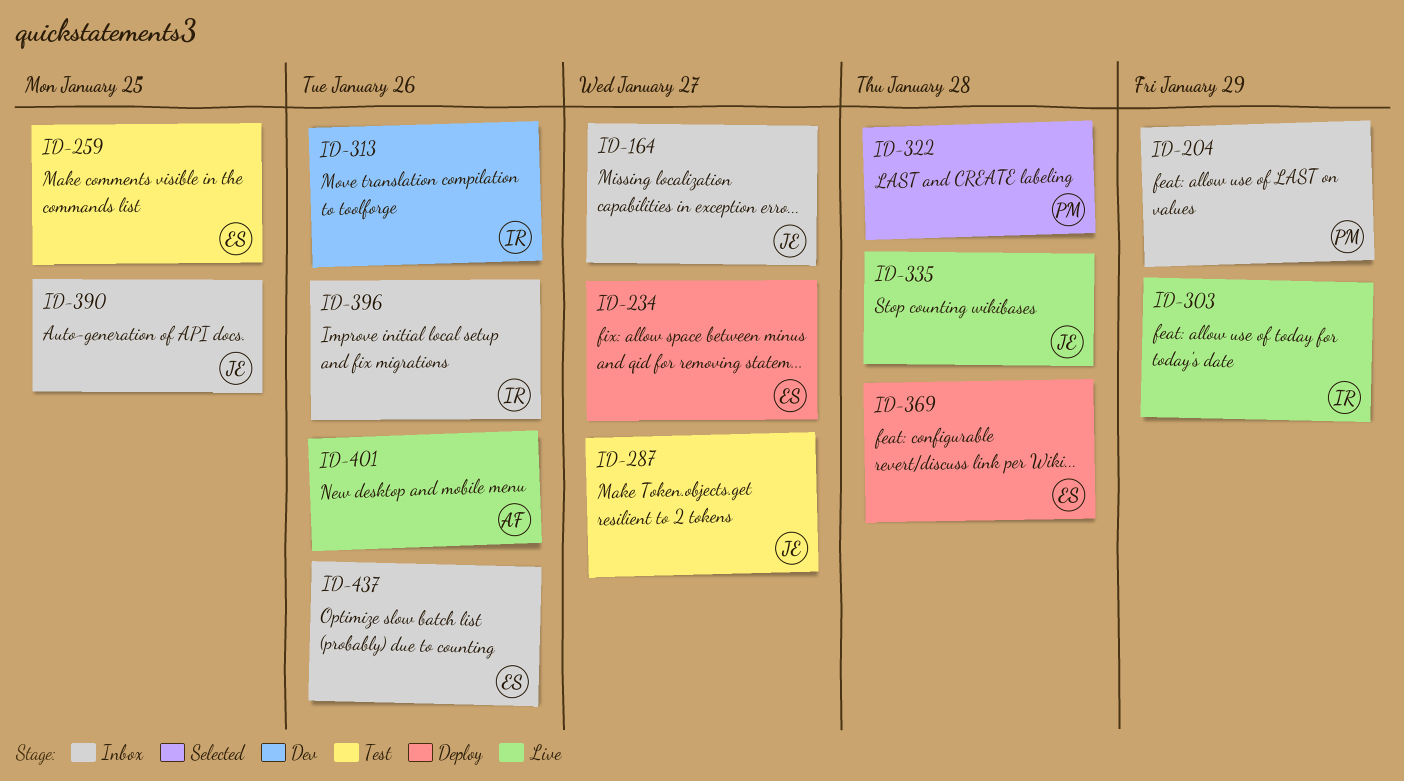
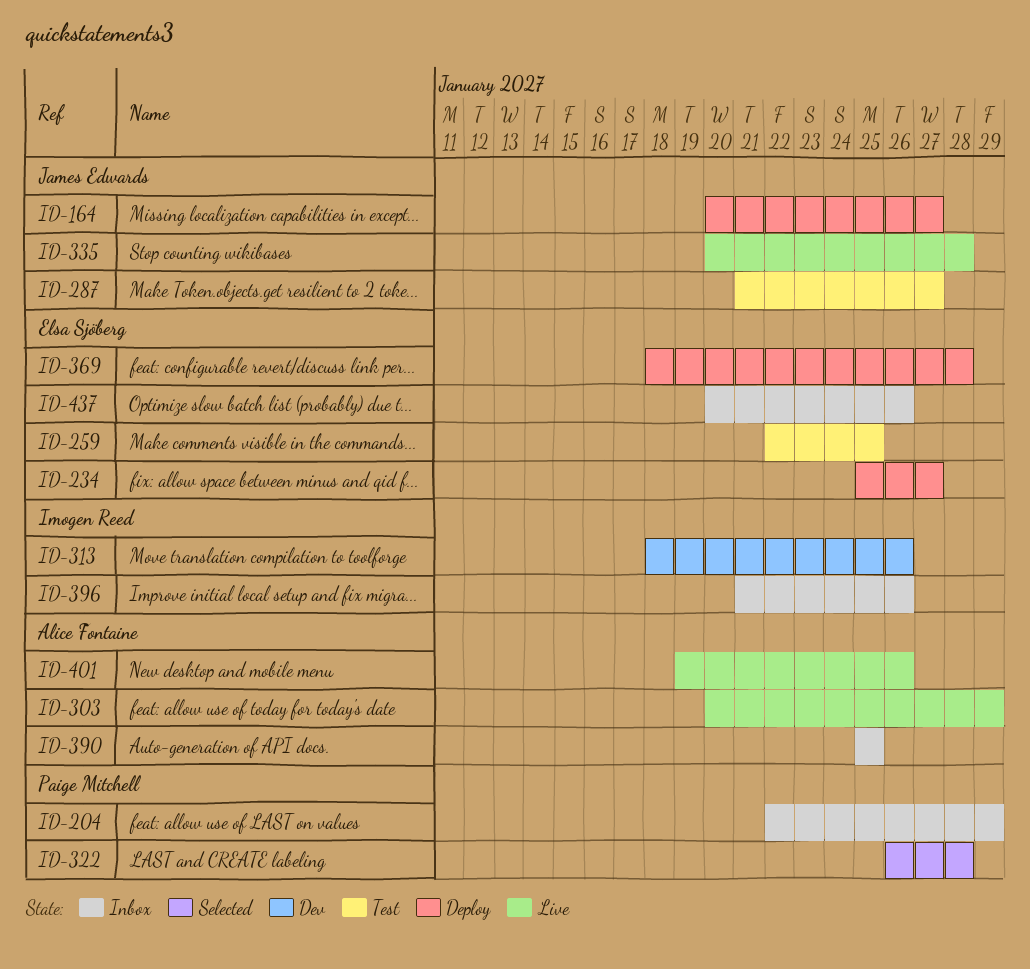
ID-164, status: Inbox -> Deploy
ID-303, owner: Imogen Reed -> Alice Fontaine
ID-390, owner: James Edwards -> Alice Fontaine

